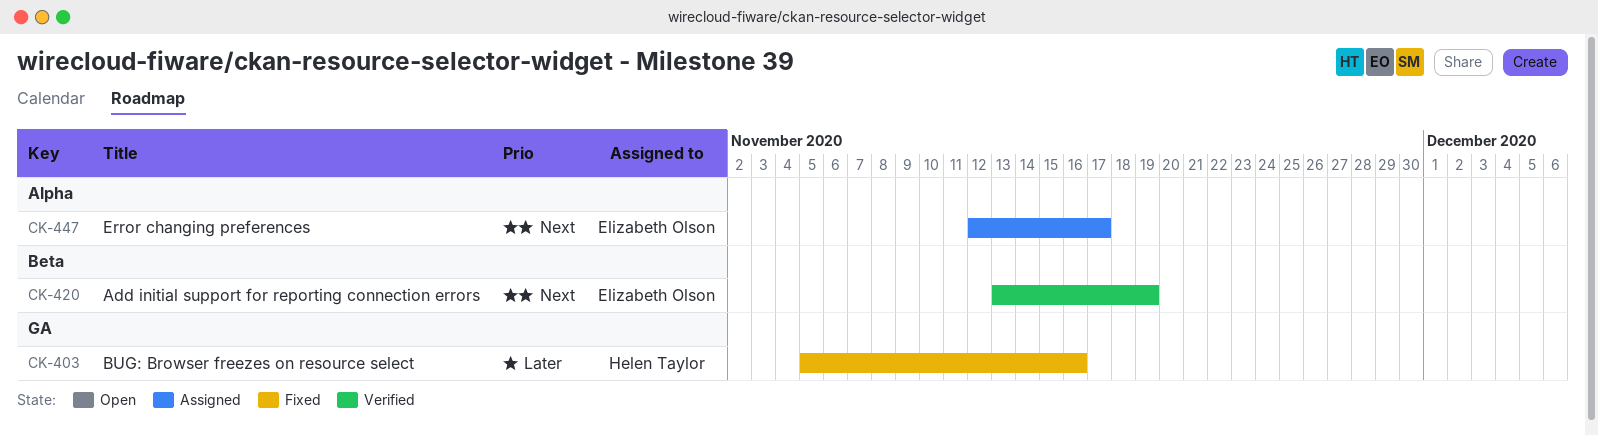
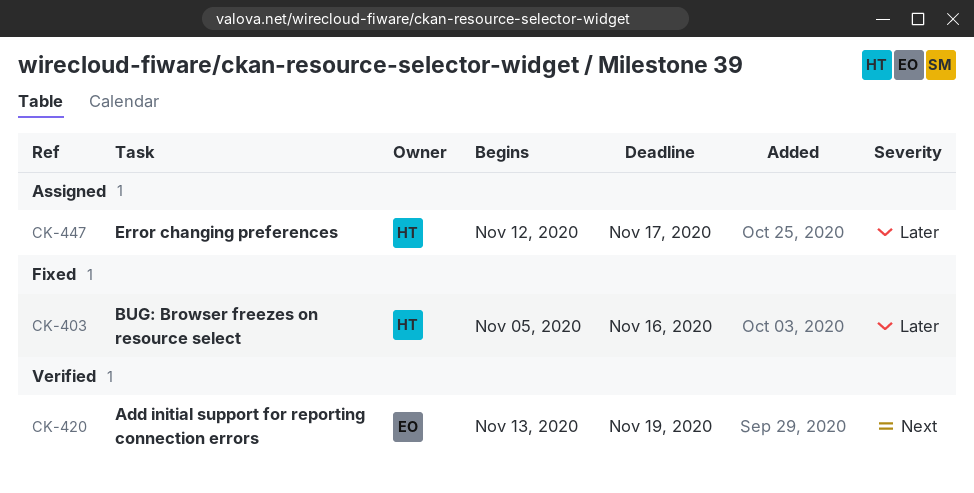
CK-447, owner: Elizabeth Olson -> Helen Taylor
CK-447, priority: Next -> Later

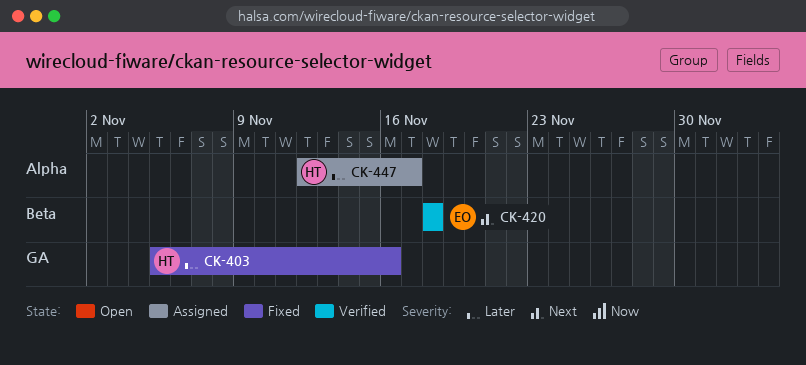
CK-420, start: Nov 13 -> Nov 18
CK-420, due: Nov 19 -> Nov 18

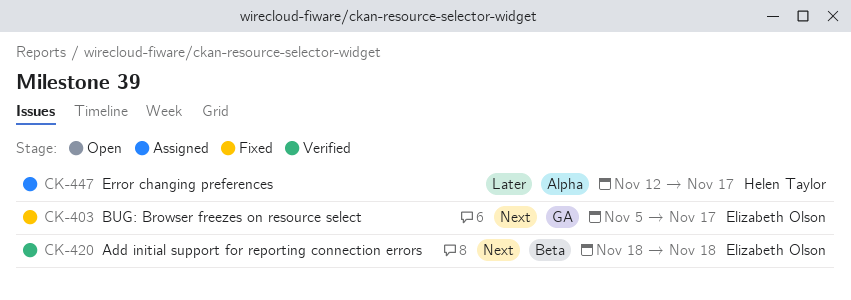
CK-403, owner: Helen Taylor -> Elizabeth Olson
CK-403, priority: Later -> Next
CK-403, due: Nov 16 -> Nov 17

